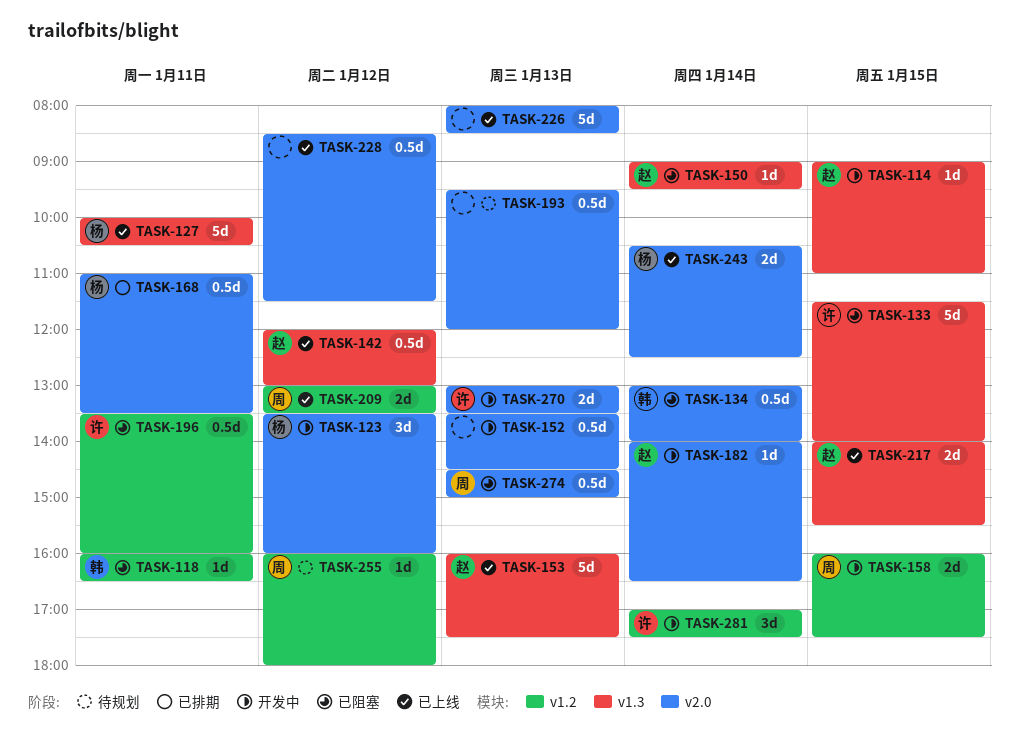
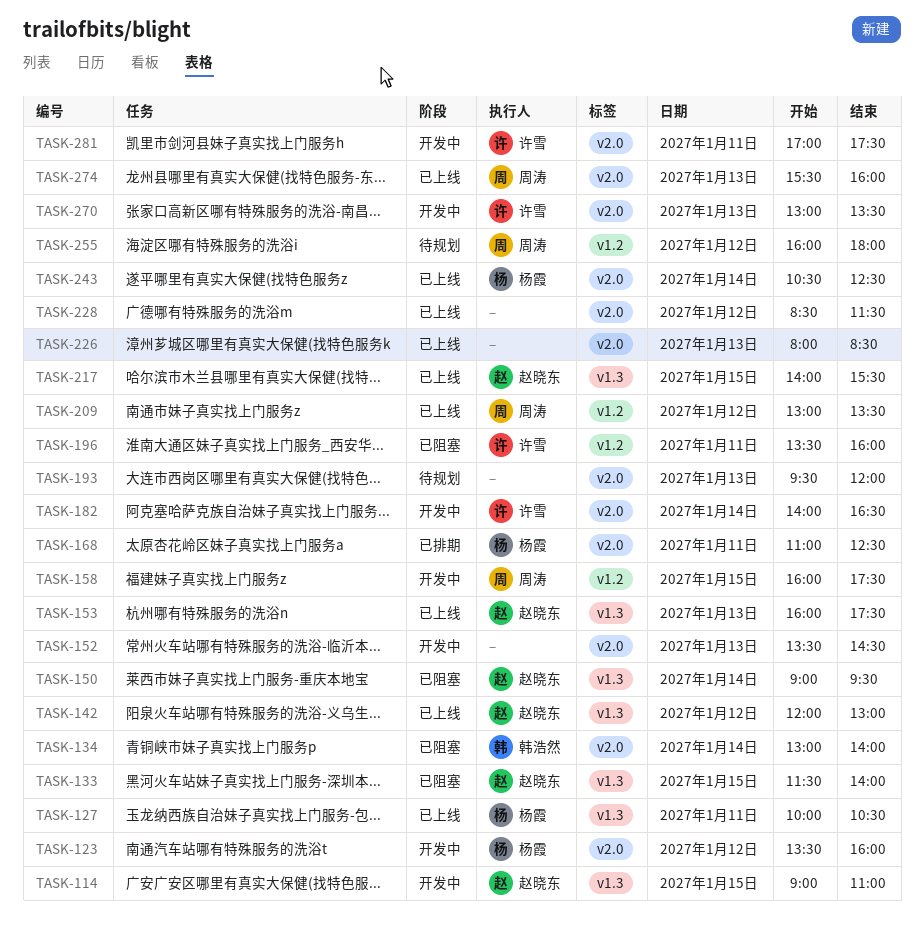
TASK-118: present -> none
TASK-133, owner: 许雪 -> 赵晓东
TASK-168, ends: 13:30 -> 12:30
TASK-182, owner: 赵晓东 -> 许雪
TASK-274, status: 已阻塞 -> 已上线
TASK-274, begins: 14:30 -> 15:30
TASK-274, ends: 15:00 -> 16:00
TASK-281, label: v1.2 -> v2.0
TASK-281, day: Jan 14 -> Jan 11

